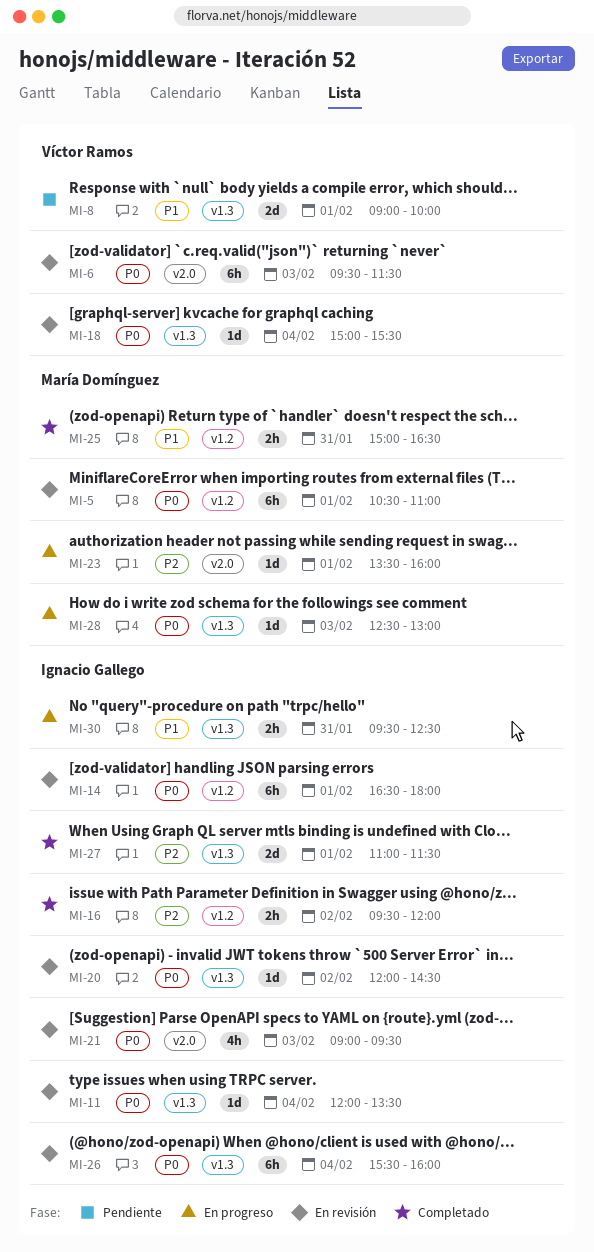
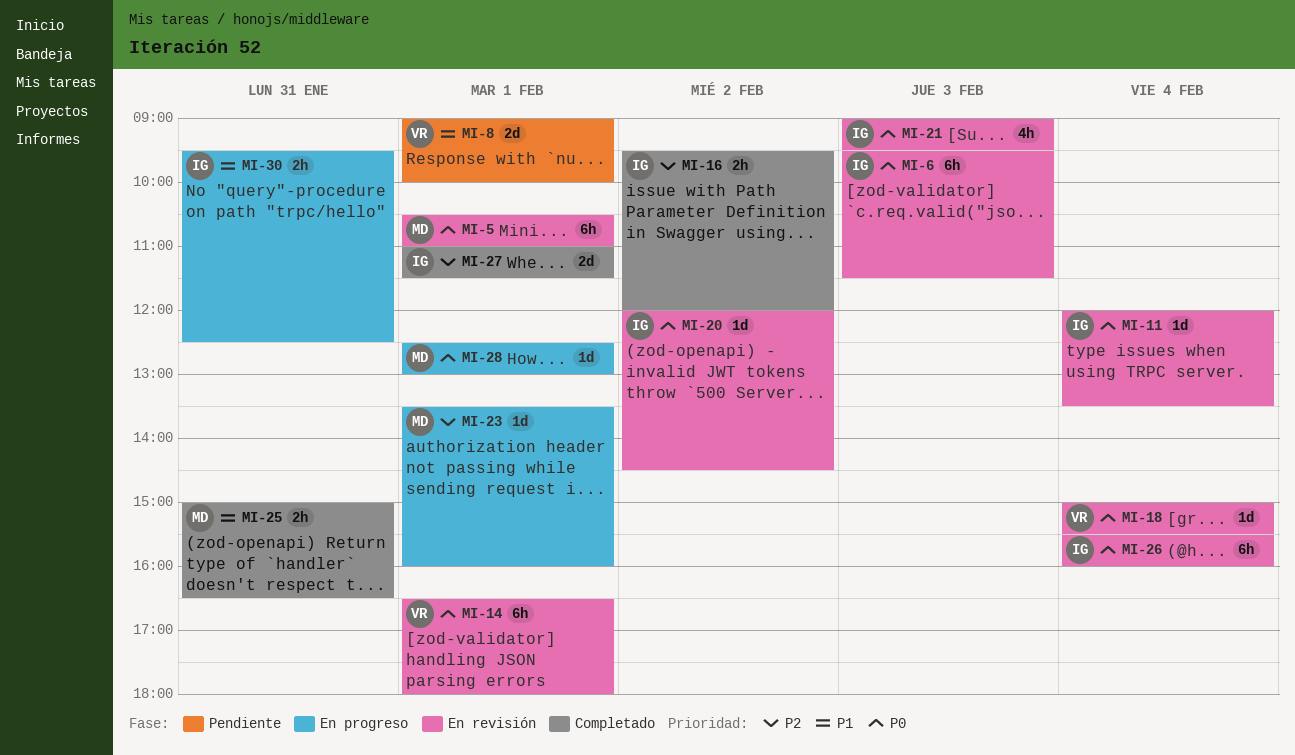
MI-6, owner: Víctor Ramos -> Ignacio Gallego
MI-14, owner: Ignacio Gallego -> Víctor Ramos
MI-28, day: Feb 3 -> Feb 1

